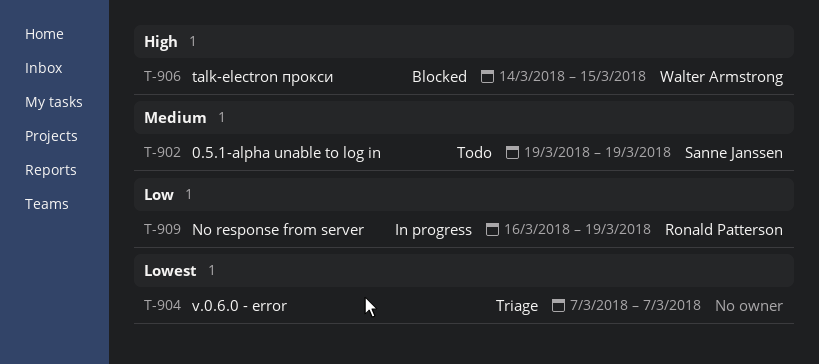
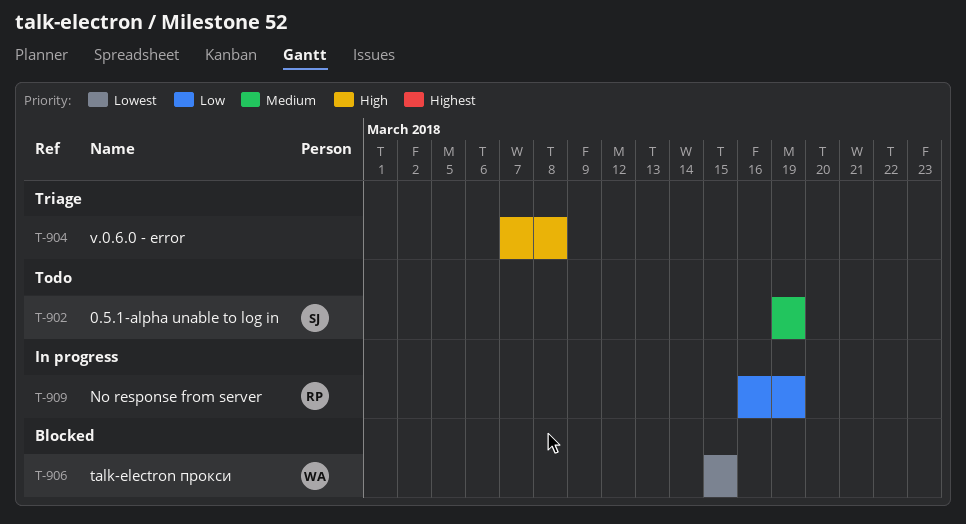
T-904, priority: Lowest -> High
T-904, due: Mar 7 -> Mar 8
T-906, priority: High -> Lowest
T-906, start: Mar 14 -> Mar 15

